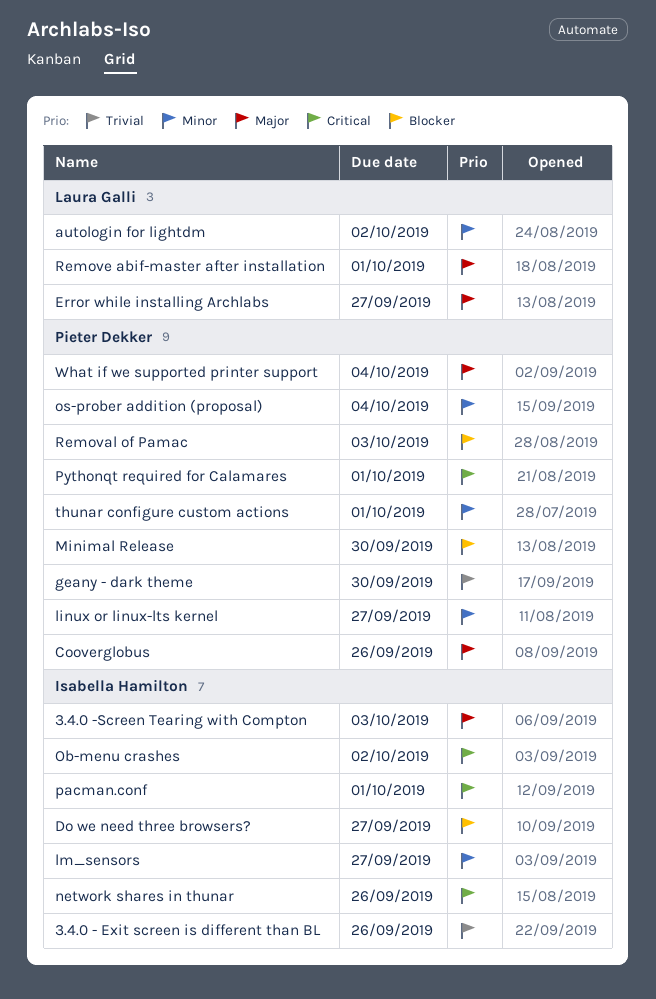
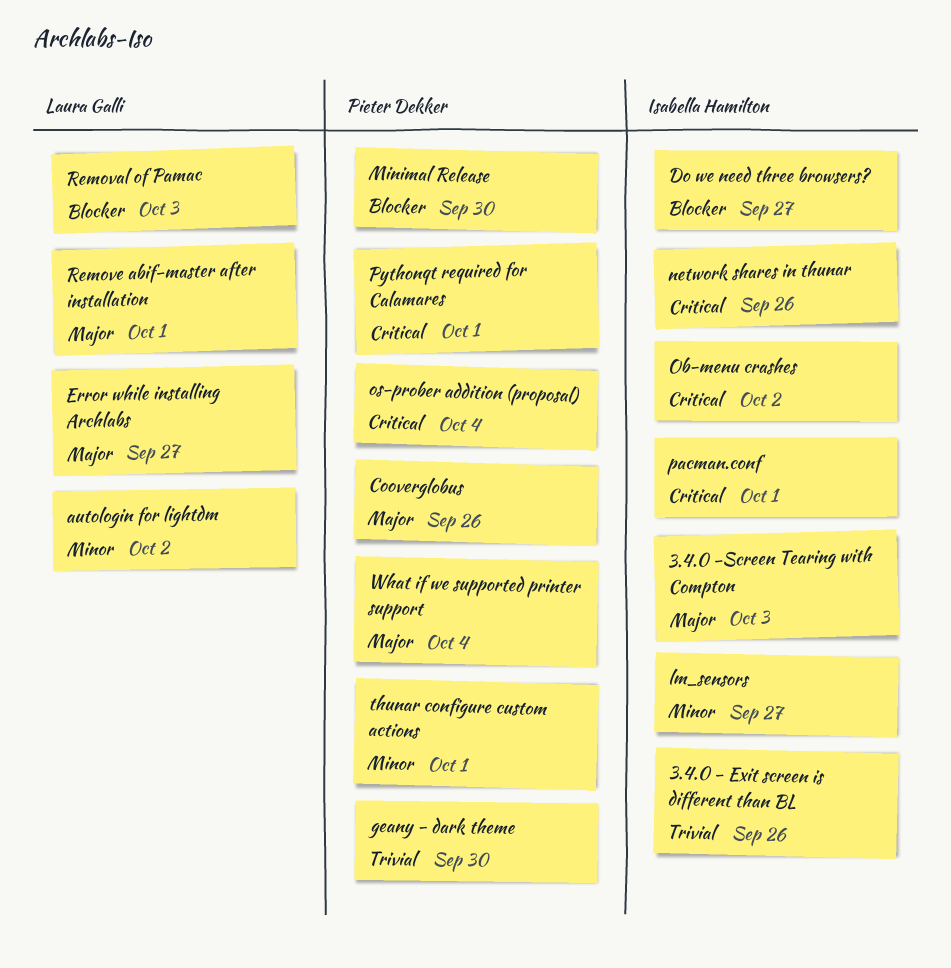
linux or linux-lts kernel: present -> none
os-prober addition (proposal), priority: Minor -> Critical
Removal of Pamac, owner: Pieter Dekker -> Laura Galli

